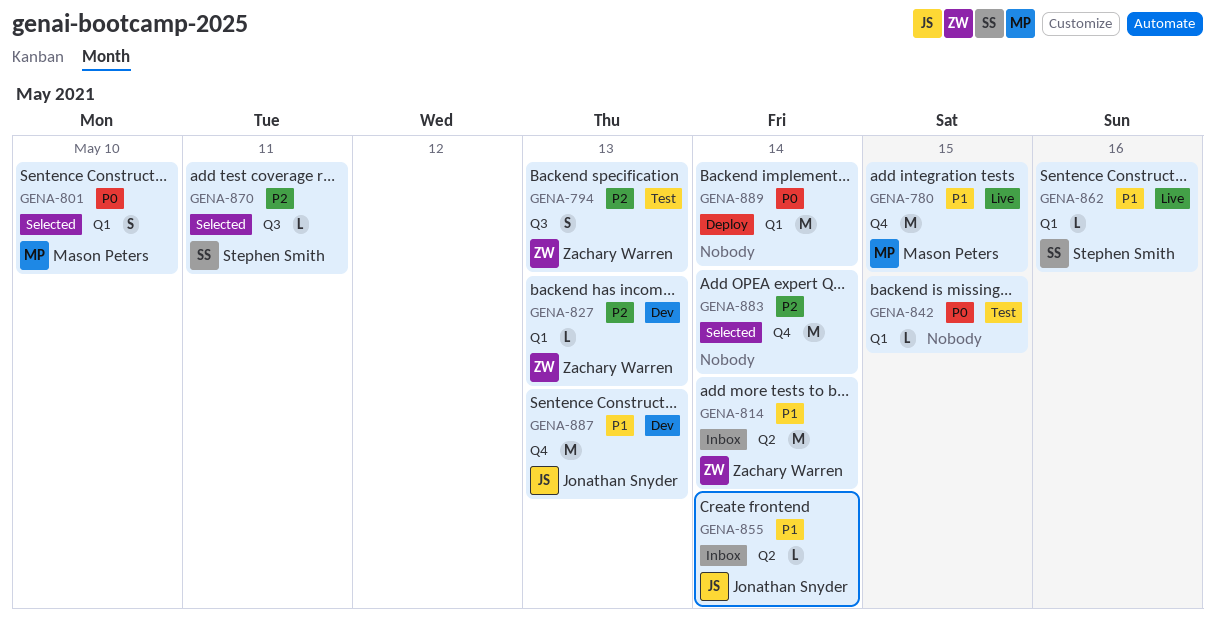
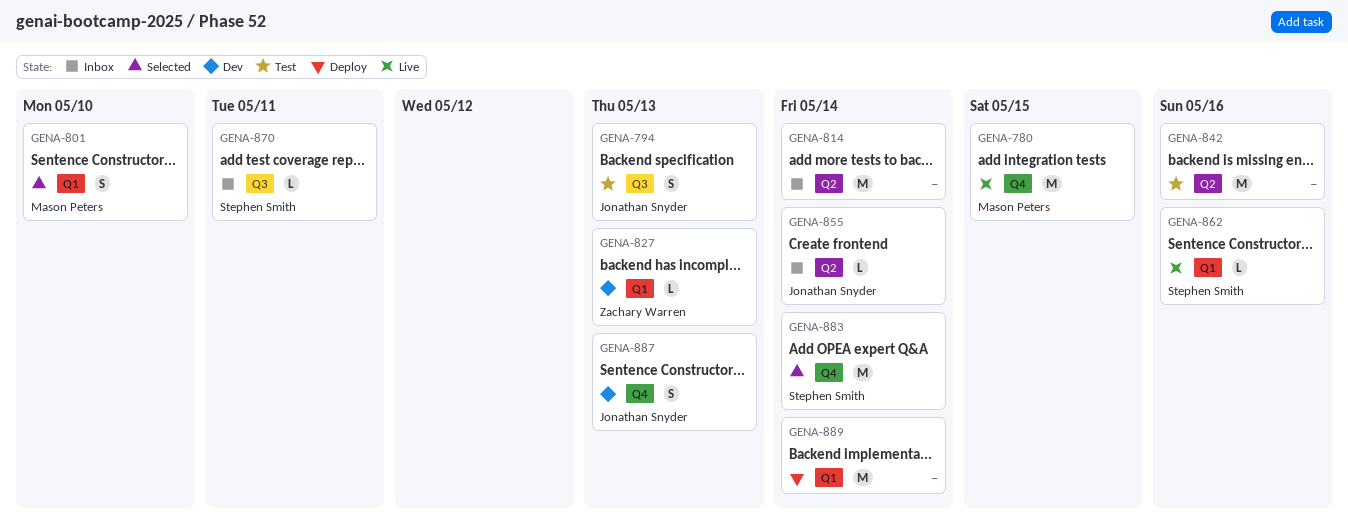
GENA-794, owner: Zachary Warren -> Jonathan Snyder
GENA-814, owner: Zachary Warren -> none
GENA-842, label: Q1 -> Q2
GENA-842, estimate: L -> M
GENA-842, due: May 15 -> May 16
GENA-870, status: Selected -> Inbox
GENA-883, owner: none -> Stephen Smith
GENA-887, estimate: M -> S

